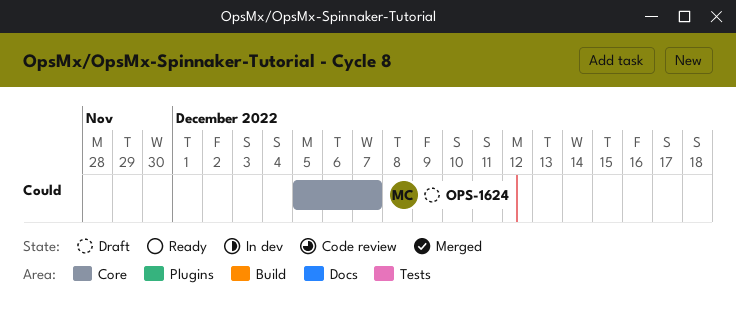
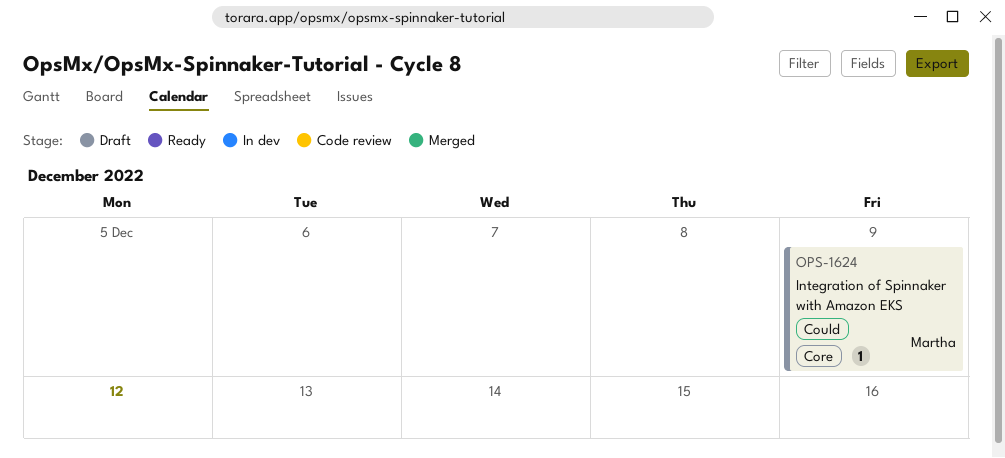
OPS-1624, due: Dec 7 -> Dec 9

